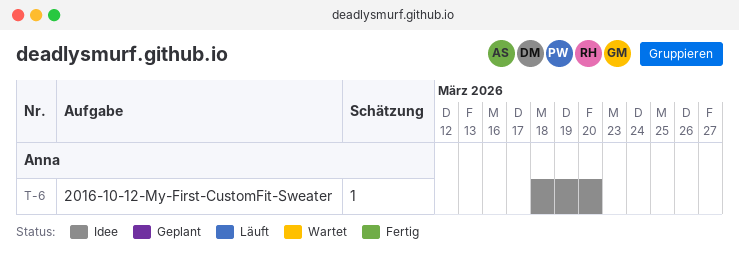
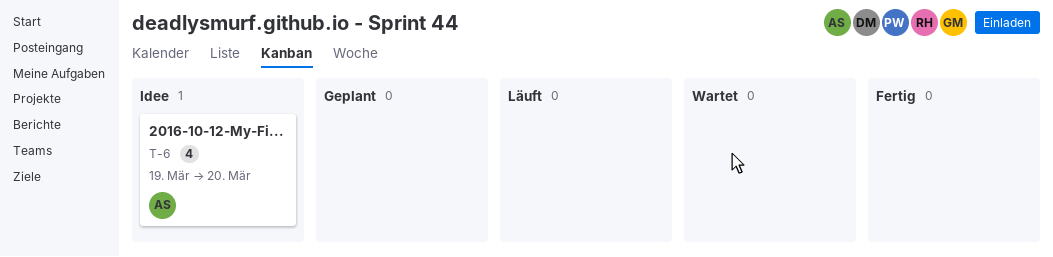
T-6, estimate: 1 -> 4
T-6, start: Mar 18 -> Mar 19

